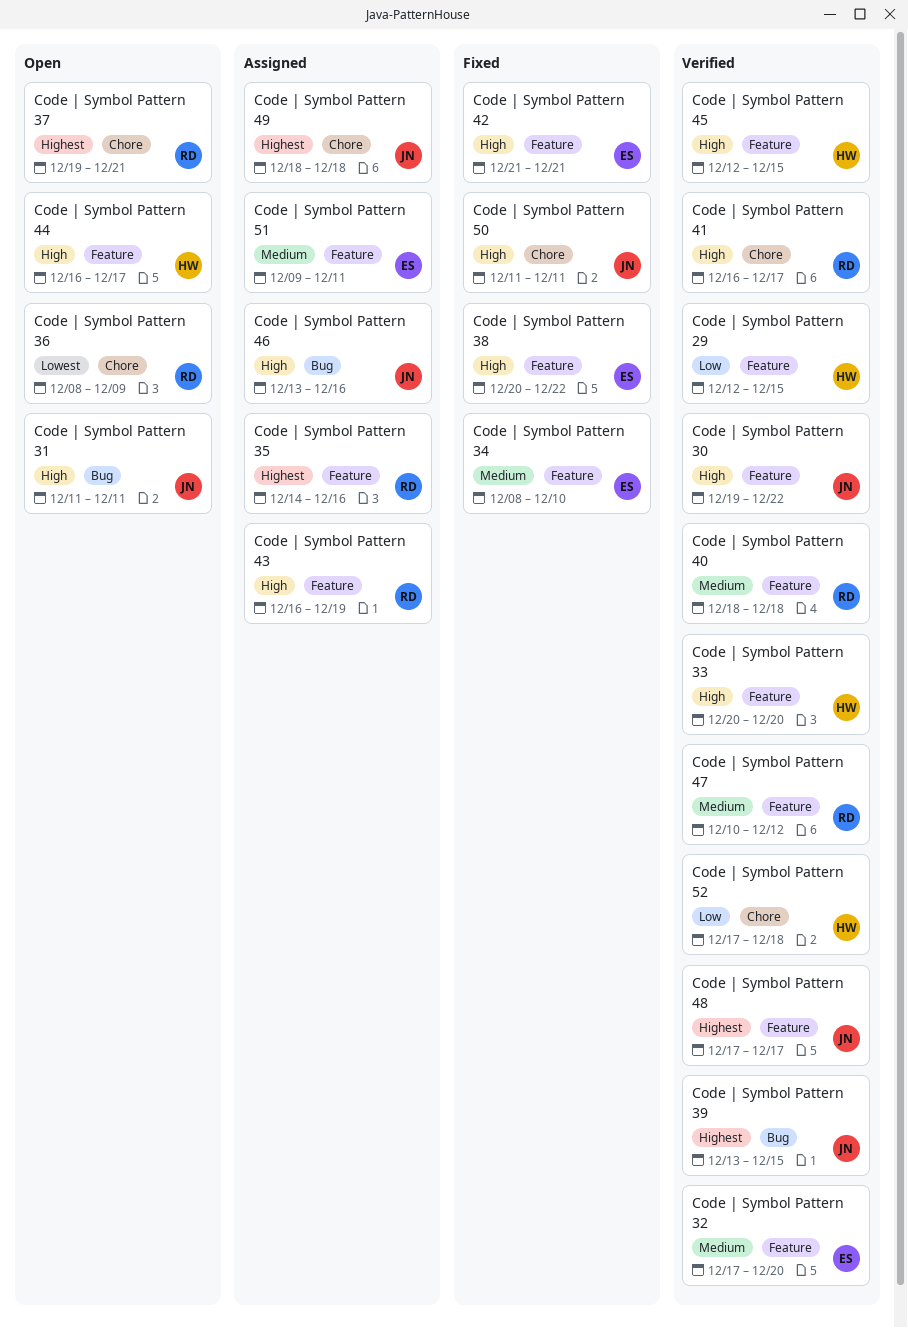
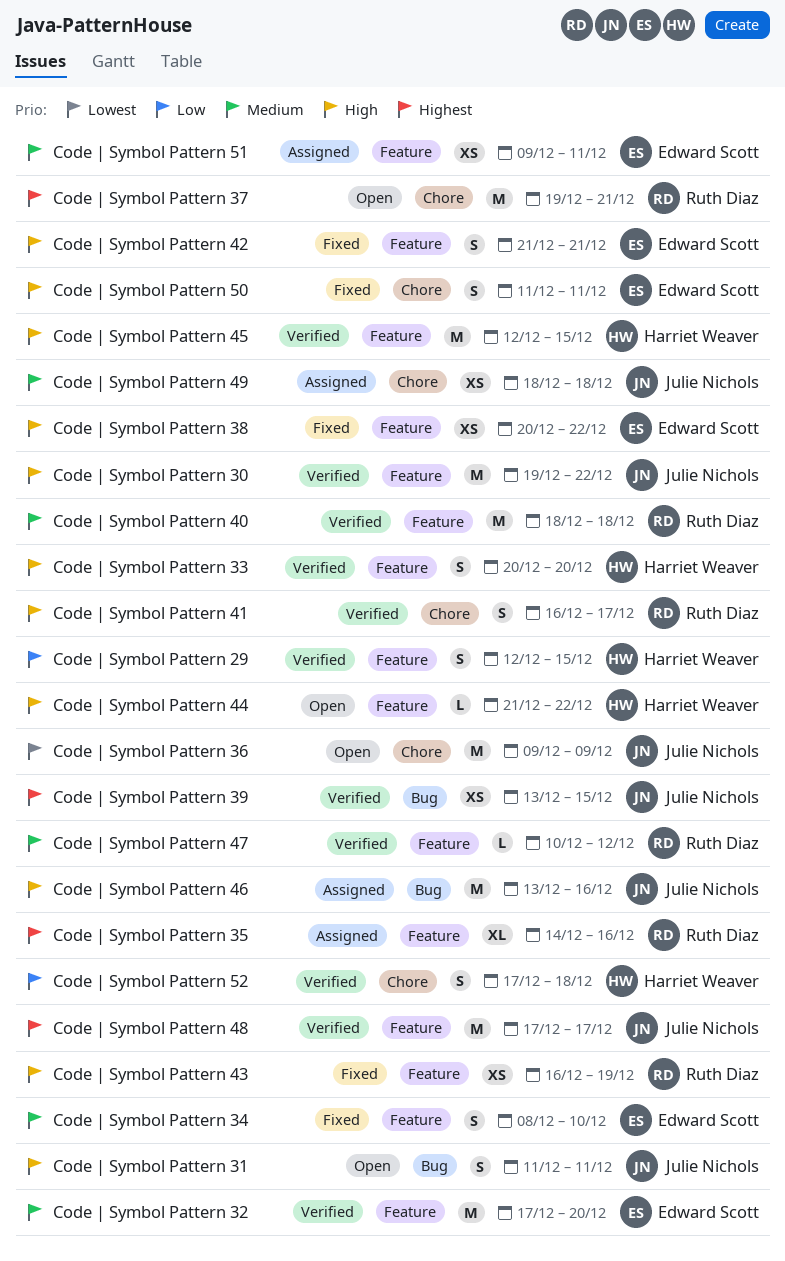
Code | Symbol Pattern 36, owner: Ruth Diaz -> Julie Nichols
Code | Symbol Pattern 36, start: Dec 8 -> Dec 9
Code | Symbol Pattern 43, status: Assigned -> Fixed
Code | Symbol Pattern 44, start: Dec 16 -> Dec 21
Code | Symbol Pattern 44, due: Dec 17 -> Dec 22
Code | Symbol Pattern 49, priority: Highest -> Medium
Code | Symbol Pattern 50, owner: Julie Nichols -> Edward Scott

